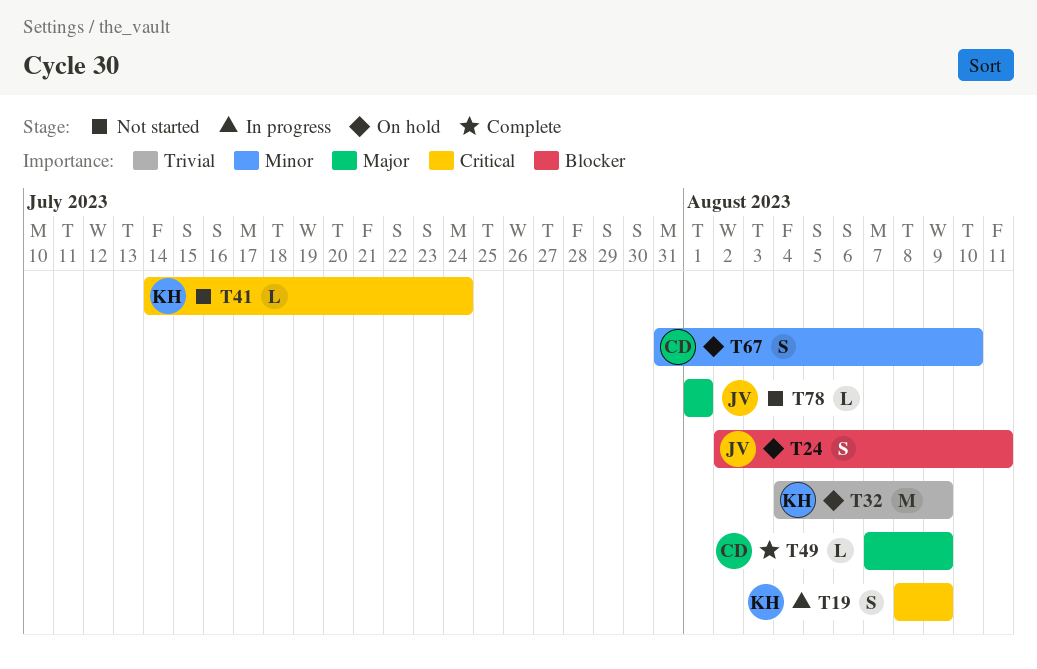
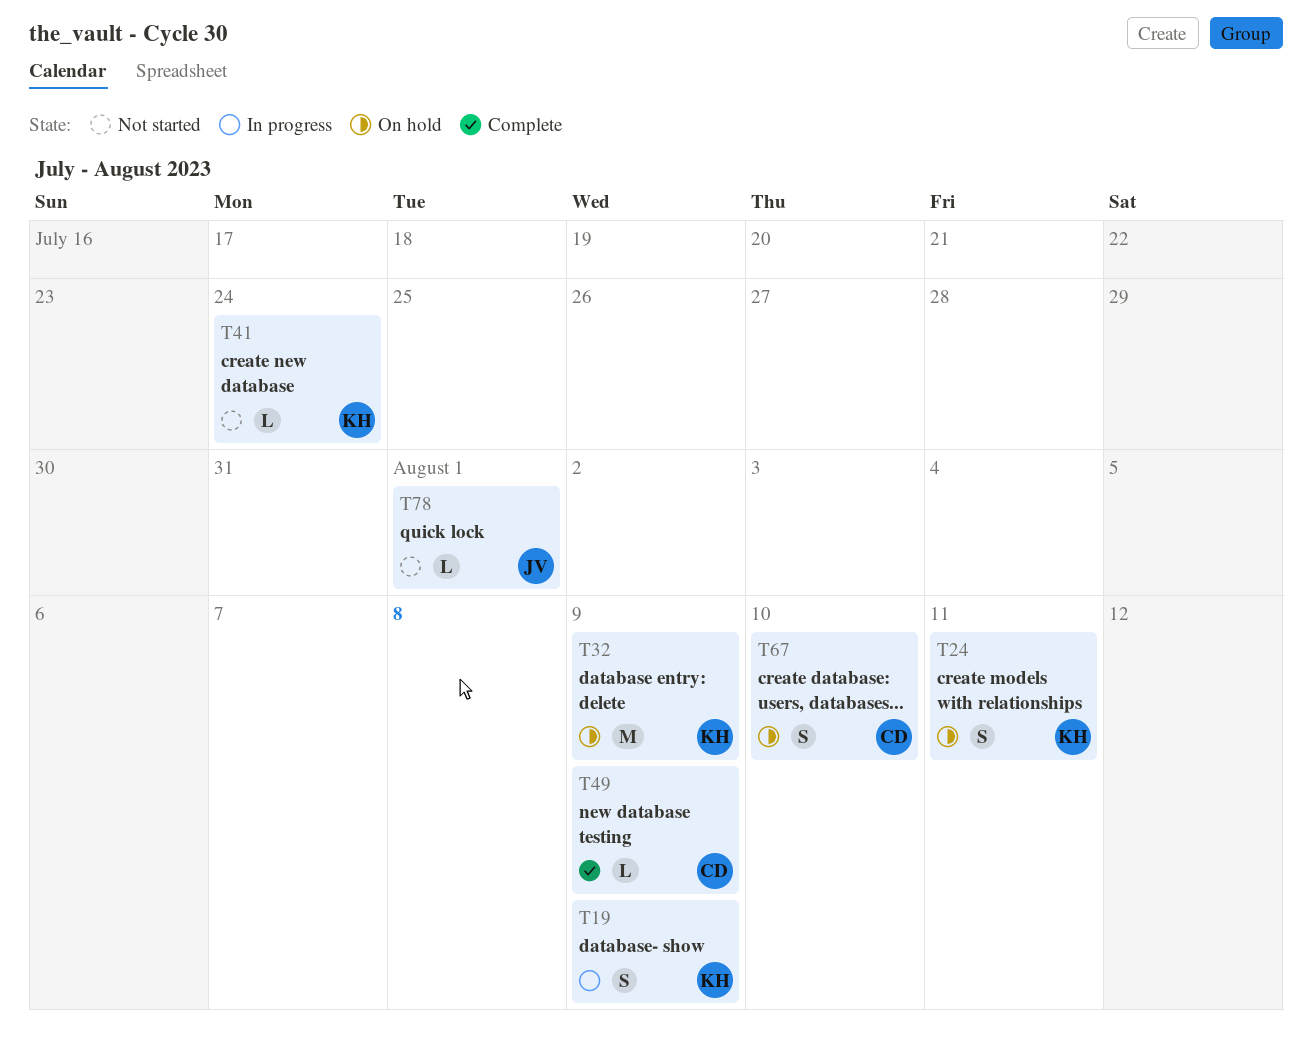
T24, owner: JV -> KH

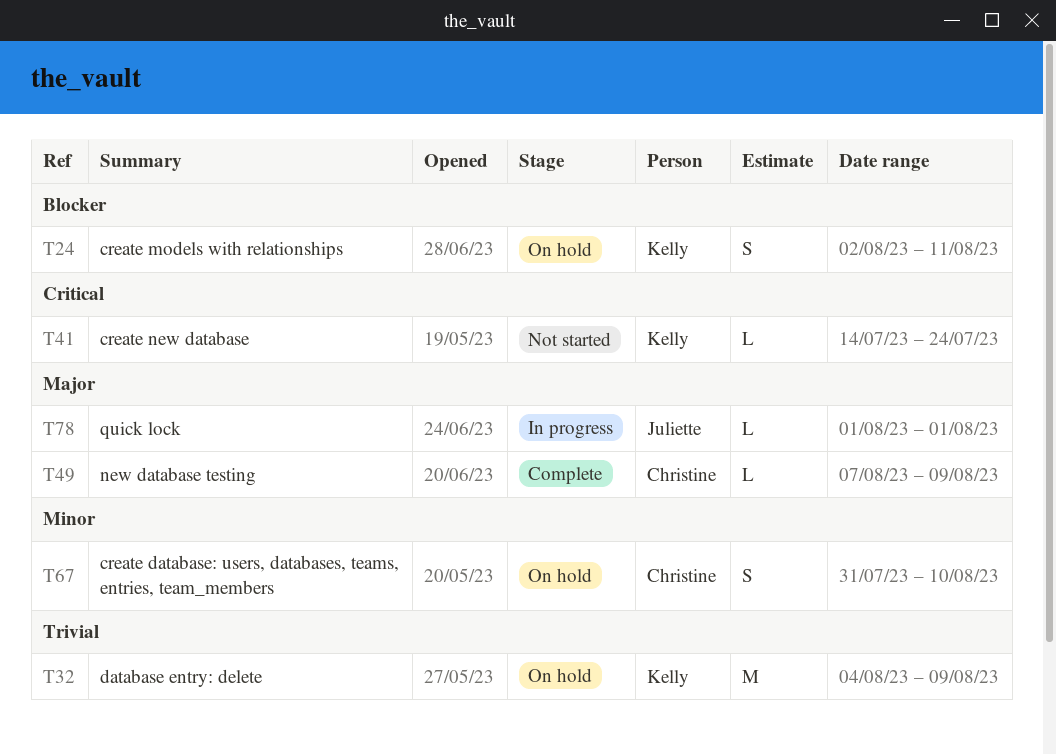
T19: present -> none
T78, status: Not started -> In progress

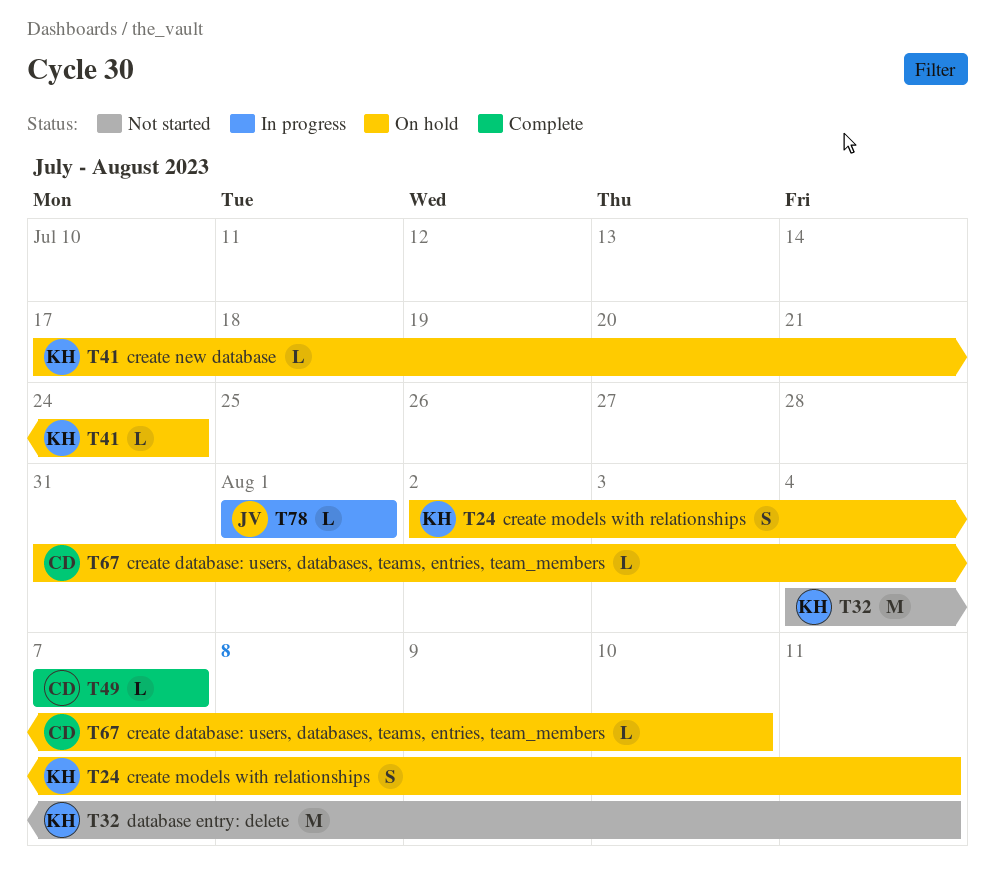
T32, status: On hold -> Not started
T32, due: Aug 9 -> Aug 11
T41, status: Not started -> On hold
T41, start: Jul 14 -> Jul 17
T49, due: Aug 9 -> Aug 7
T67, estimate: S -> L

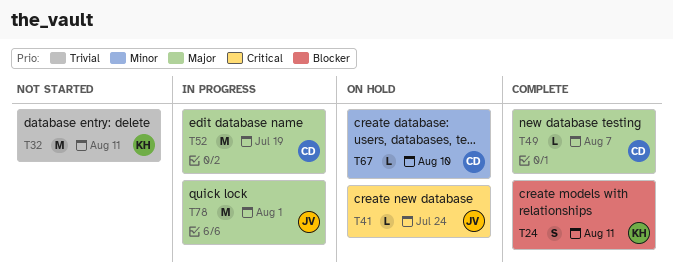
T24, status: On hold -> Complete
T41, owner: KH -> JV
T52: none -> present
T78, estimate: L -> M

